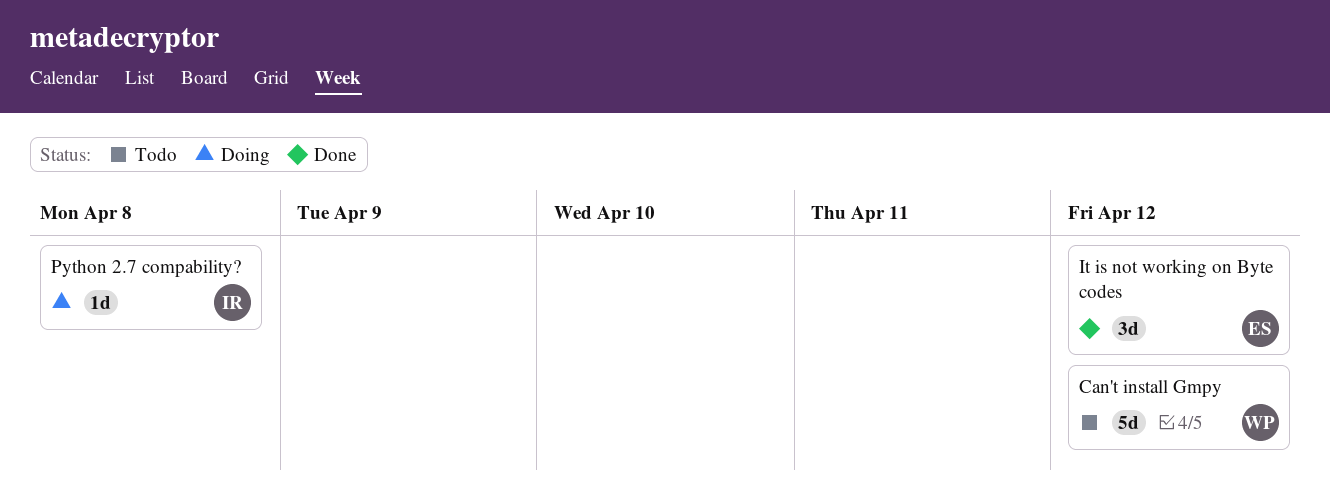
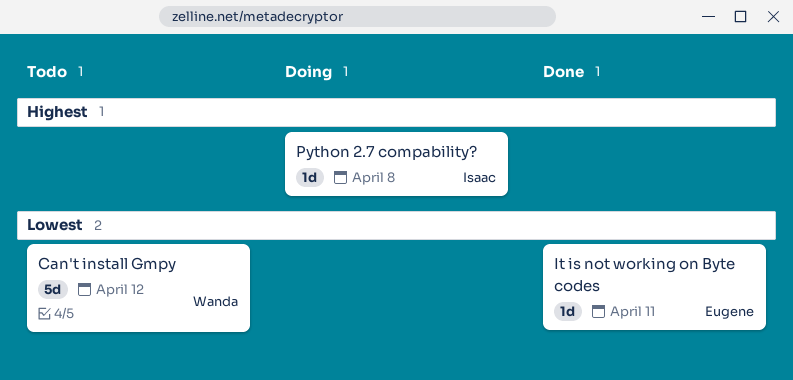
It is not working on Byte codes, estimate: 3d -> 1d
It is not working on Byte codes, due: Apr 12 -> Apr 11

